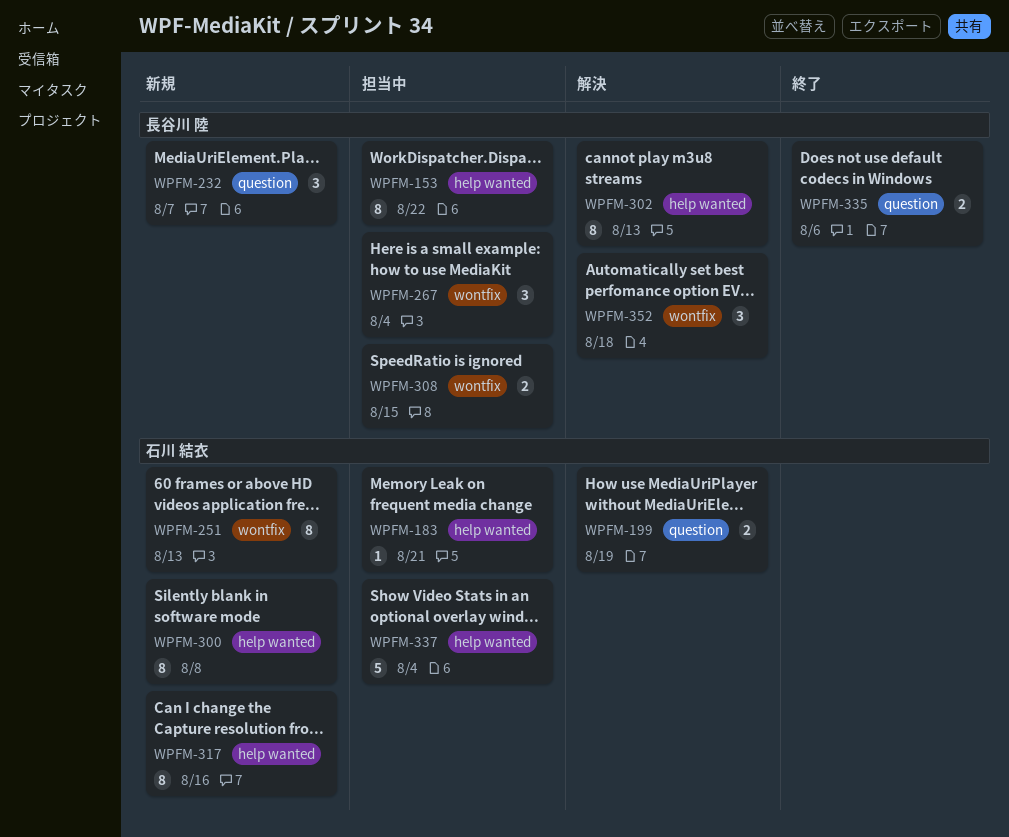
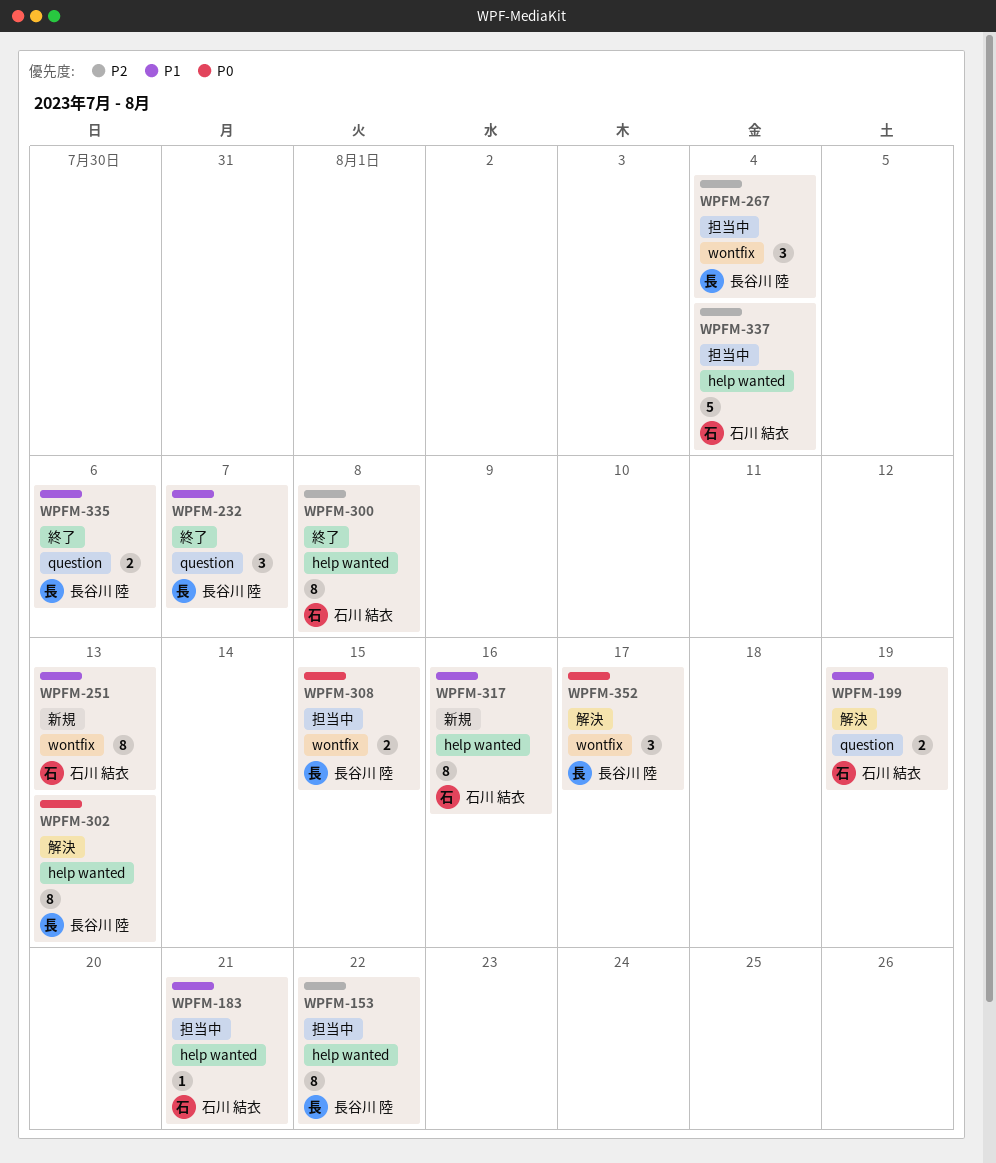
WPFM-232, status: 新規 -> 終了
WPFM-300, status: 新規 -> 終了
WPFM-352, due: Aug 18 -> Aug 17

